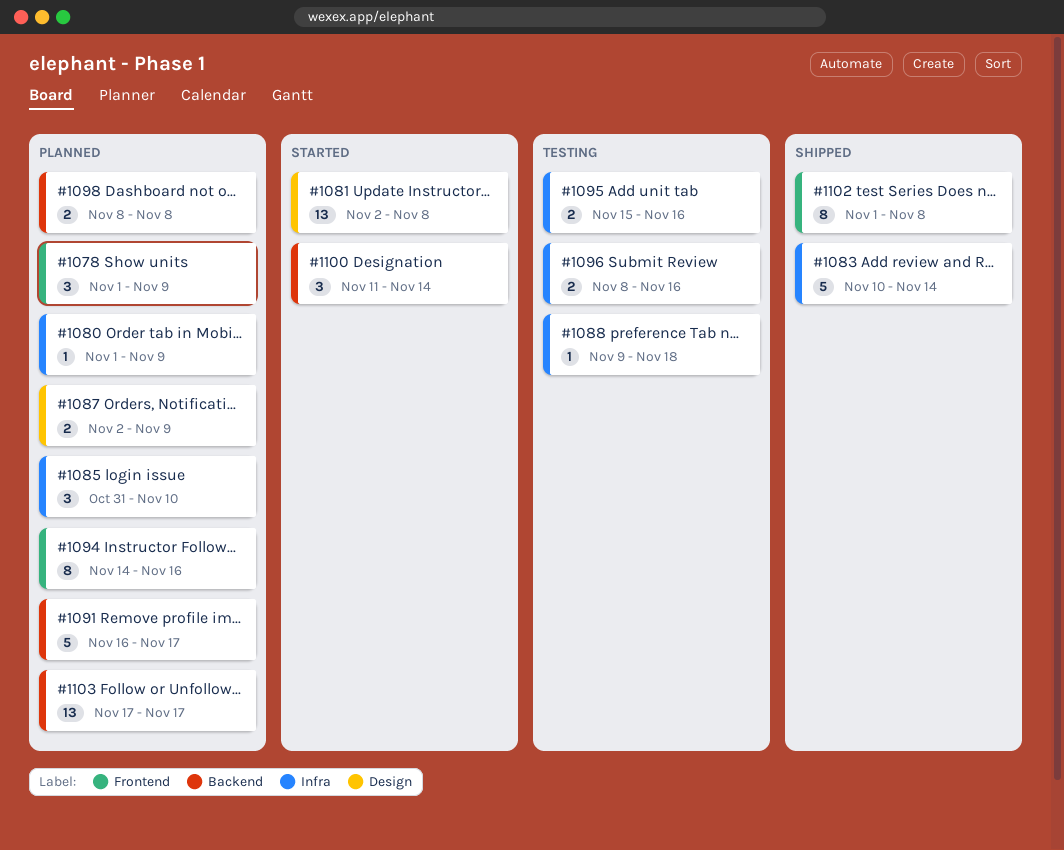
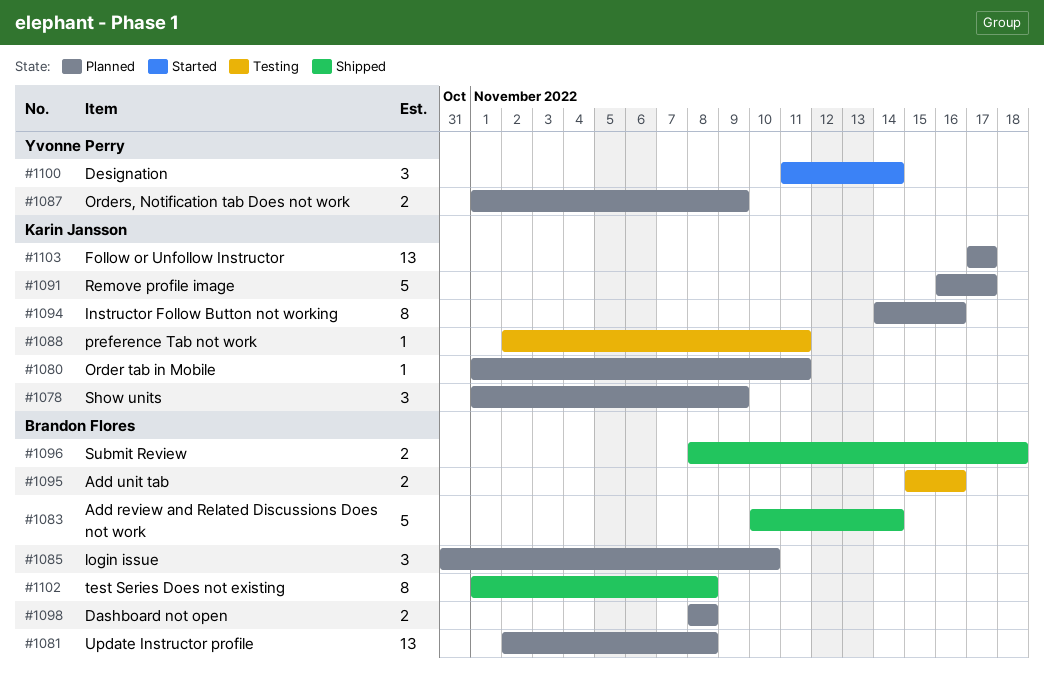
#1080, due: Nov 9 -> Nov 11
#1081, status: Started -> Planned
#1087, start: Nov 2 -> Nov 1
#1088, start: Nov 9 -> Nov 2
#1088, due: Nov 18 -> Nov 11
#1096, status: Testing -> Shipped
#1096, due: Nov 16 -> Nov 18

